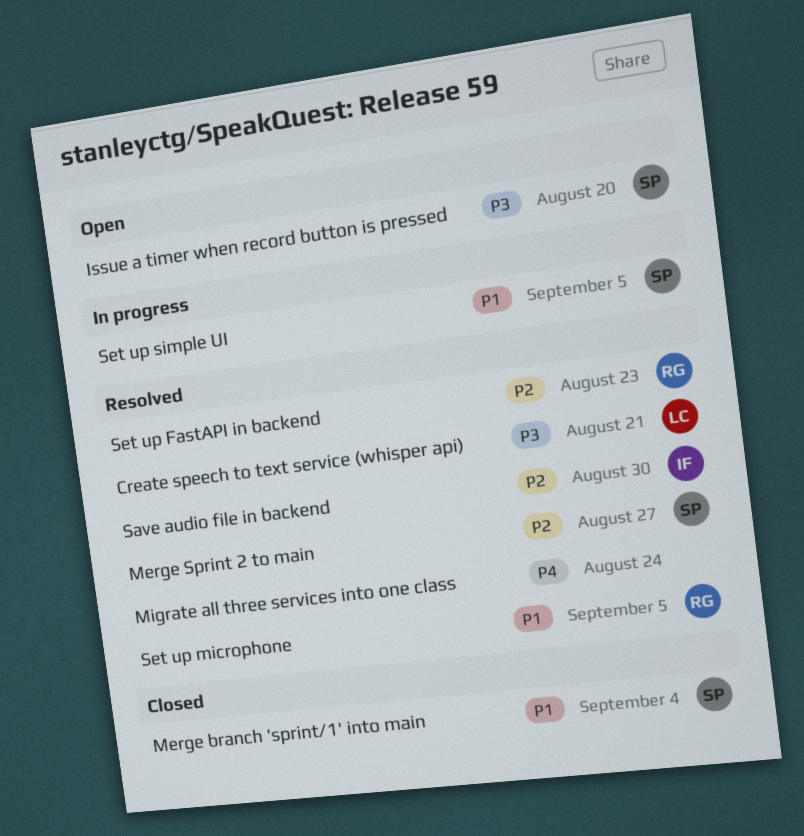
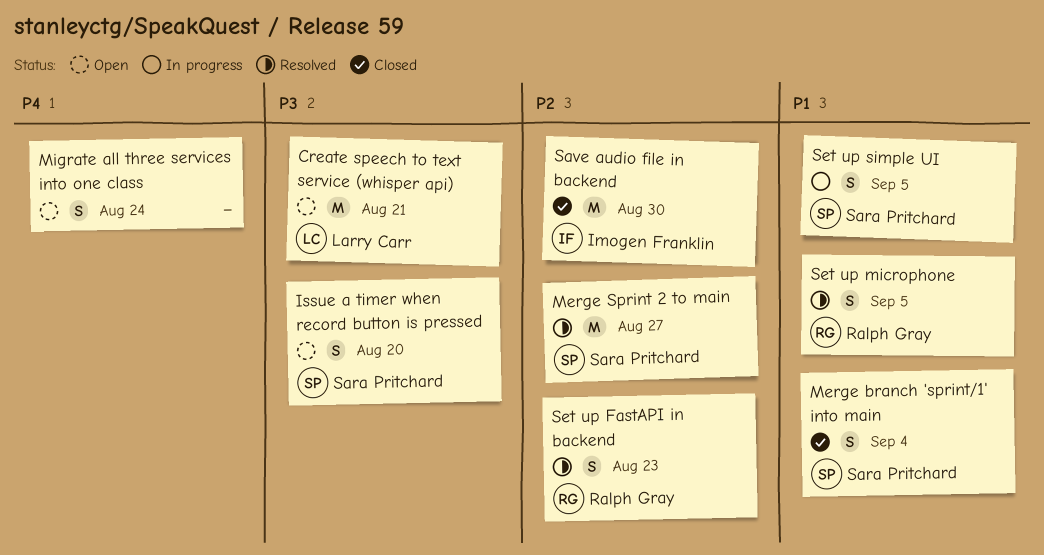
Create speech to text service (whisper api), status: Resolved -> Open
Migrate all three services into one class, status: Resolved -> Open
Save audio file in backend, status: Resolved -> Closed

